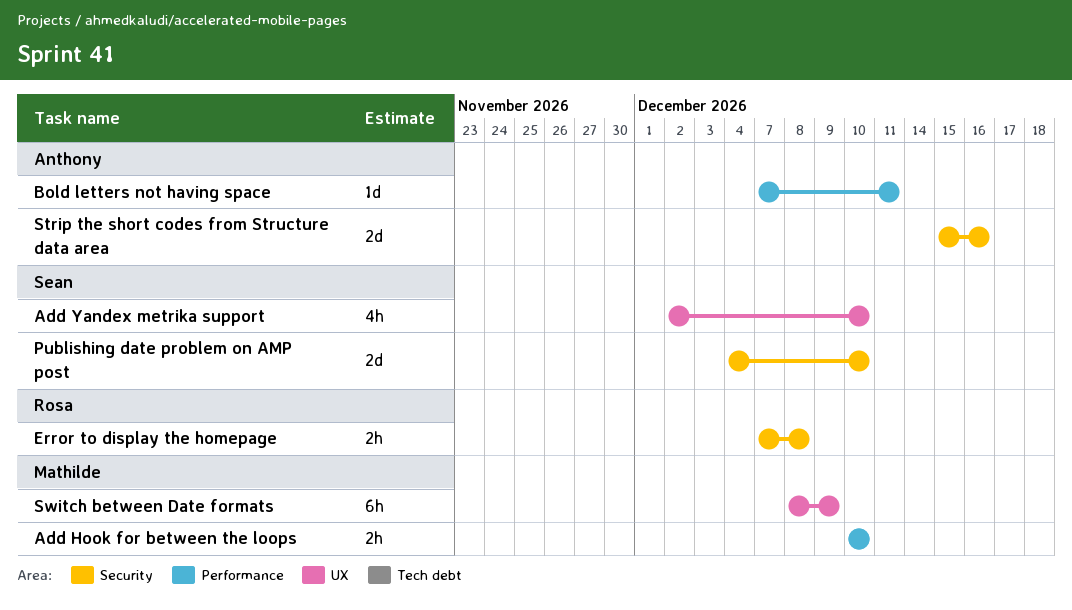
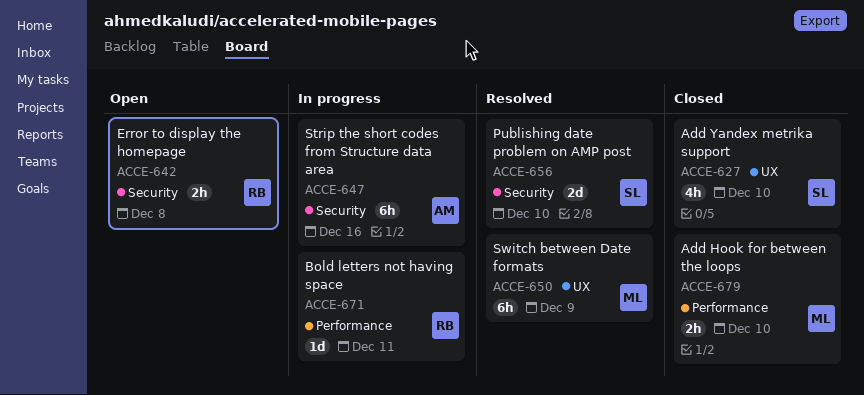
Bold letters not having space, owner: Anthony -> Rosa
Strip the short codes from Structure data area, estimate: 2d -> 6h

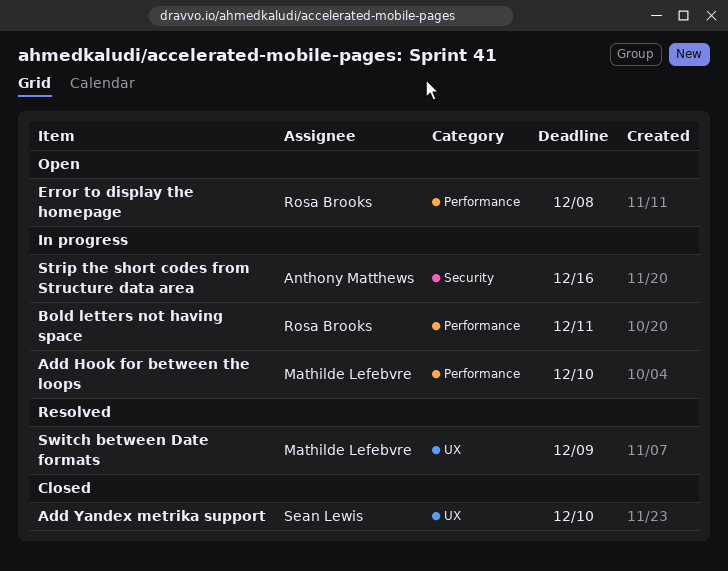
Add Hook for between the loops, status: Closed -> In progress
Error to display the homepage, label: Security -> Performance
Publishing date problem on AMP post: present -> none

